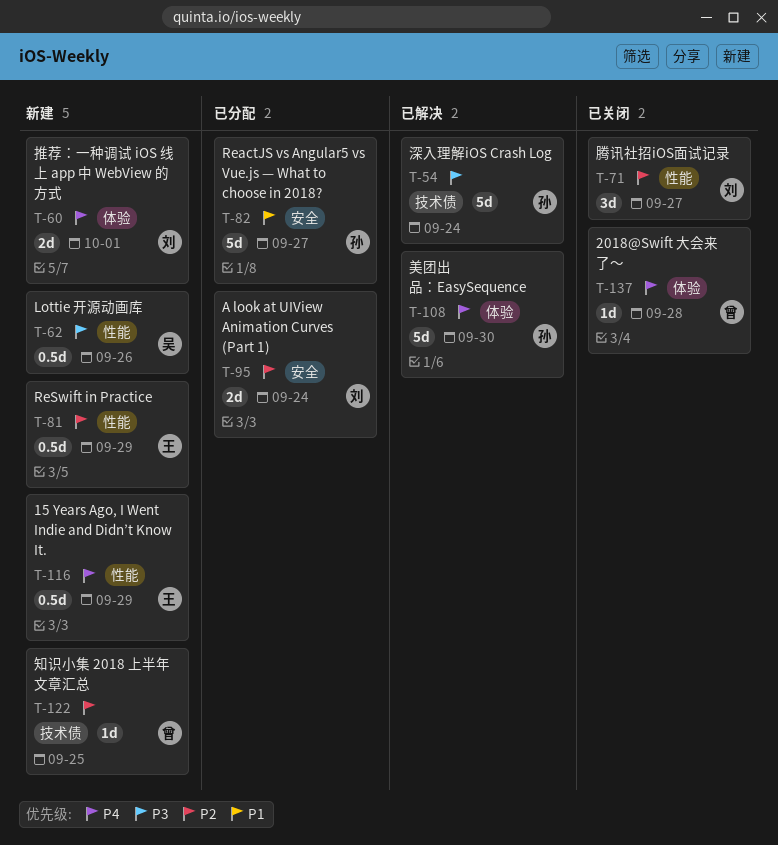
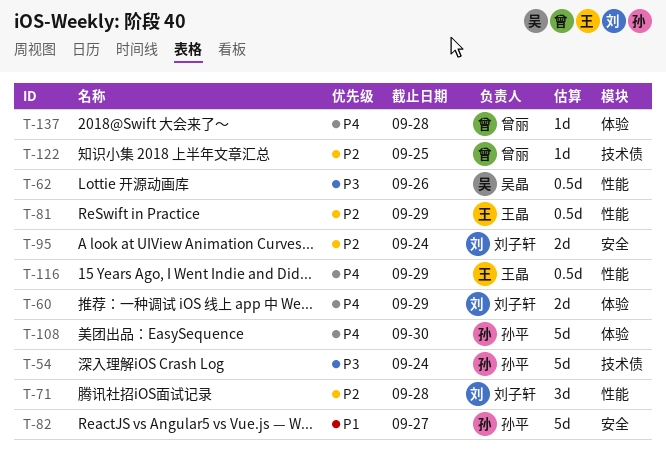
T-60, due: Oct 1 -> Sep 29
T-71, due: Sep 27 -> Sep 28

